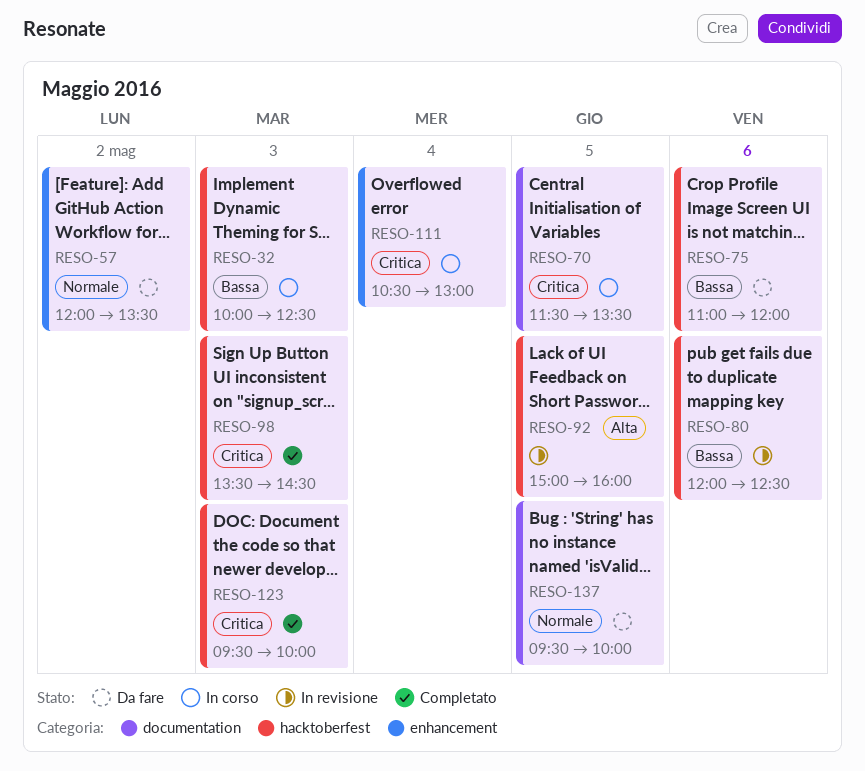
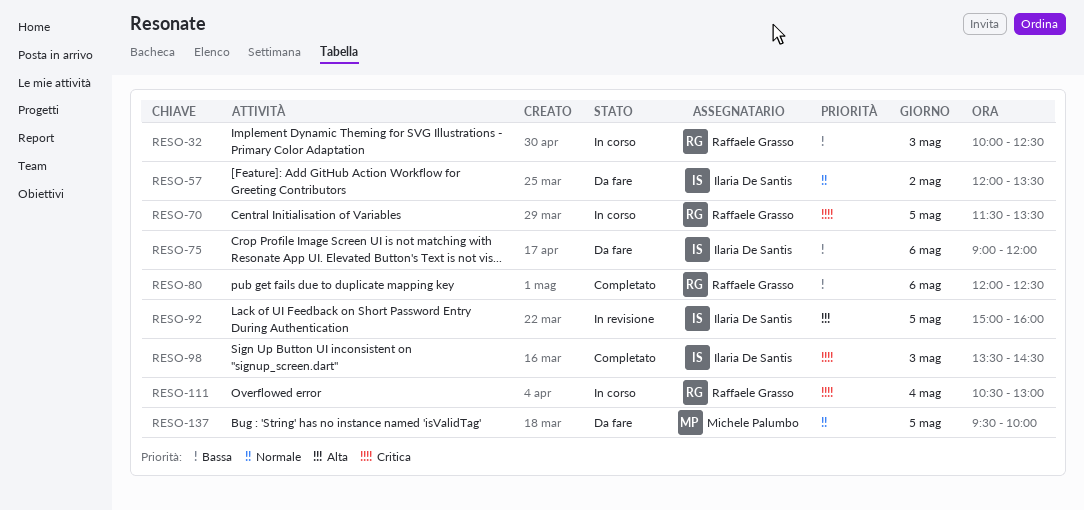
RESO-75, begins: 11:00 -> 09:00
RESO-80, status: In revisione -> Completato
RESO-123: present -> none

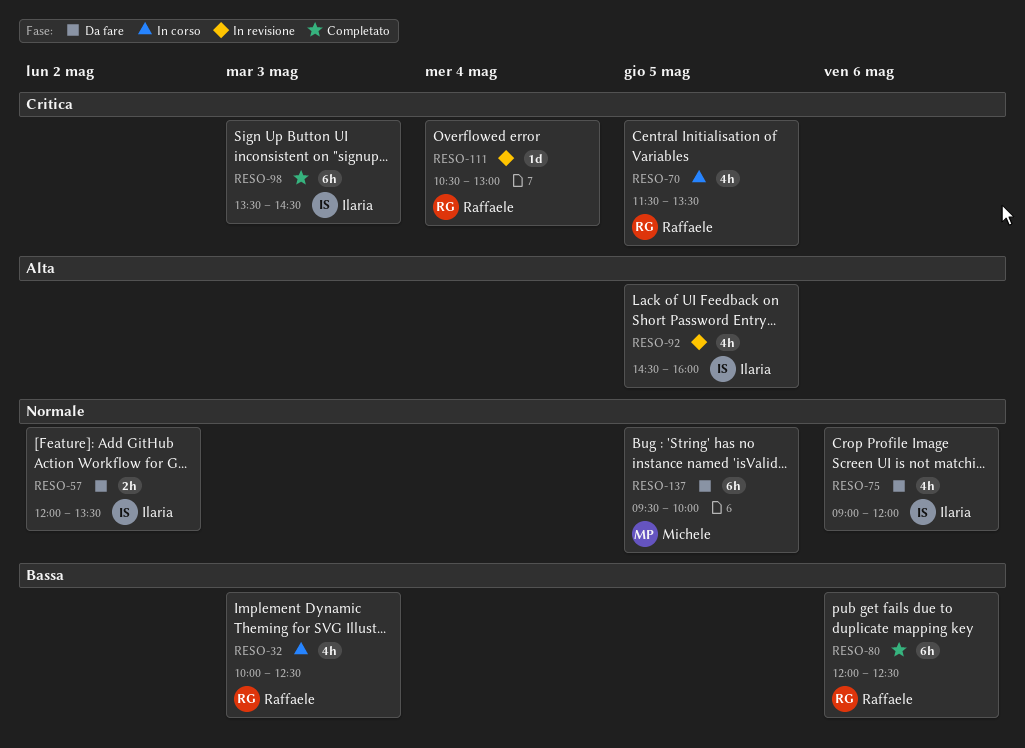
RESO-75, priority: Bassa -> Normale
RESO-92, begins: 15:00 -> 14:30
RESO-111, status: In corso -> In revisione

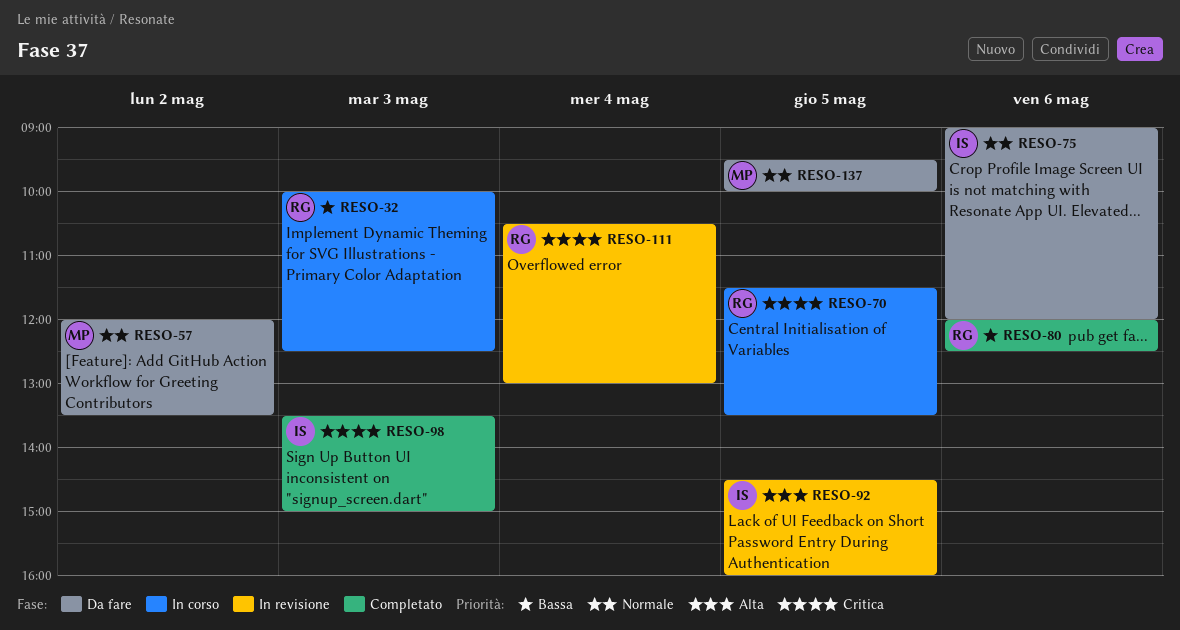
RESO-57, owner: Ilaria -> Michele
RESO-98, ends: 14:30 -> 15:00

